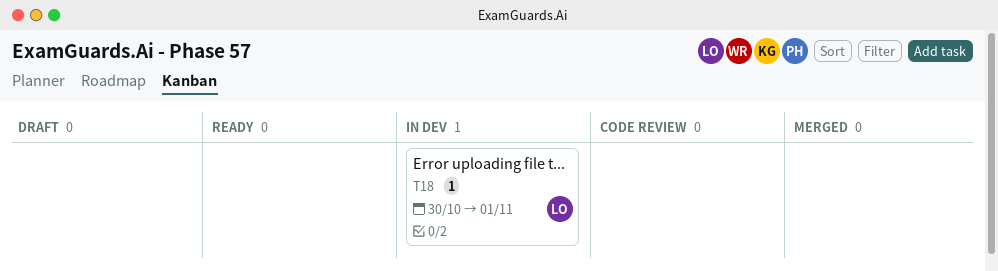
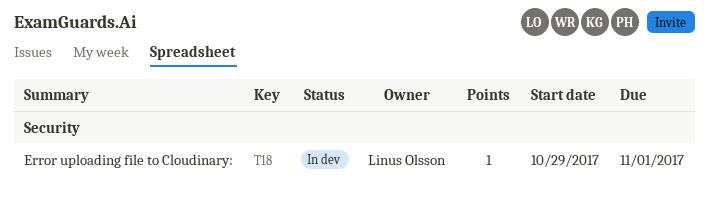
T18, start: Oct 30 -> Oct 29

